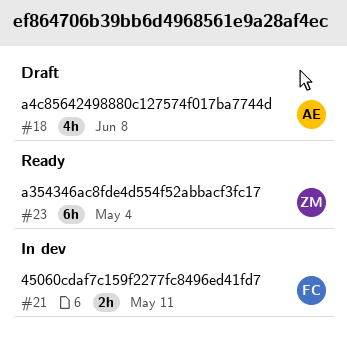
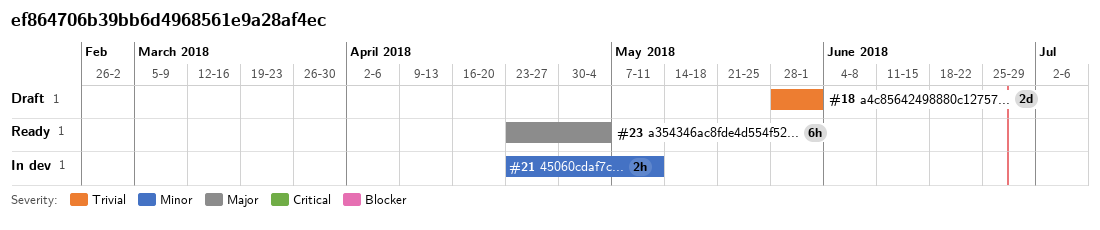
#18, estimate: 4h -> 2d
#18, due: Jun 8 -> Jun 1

